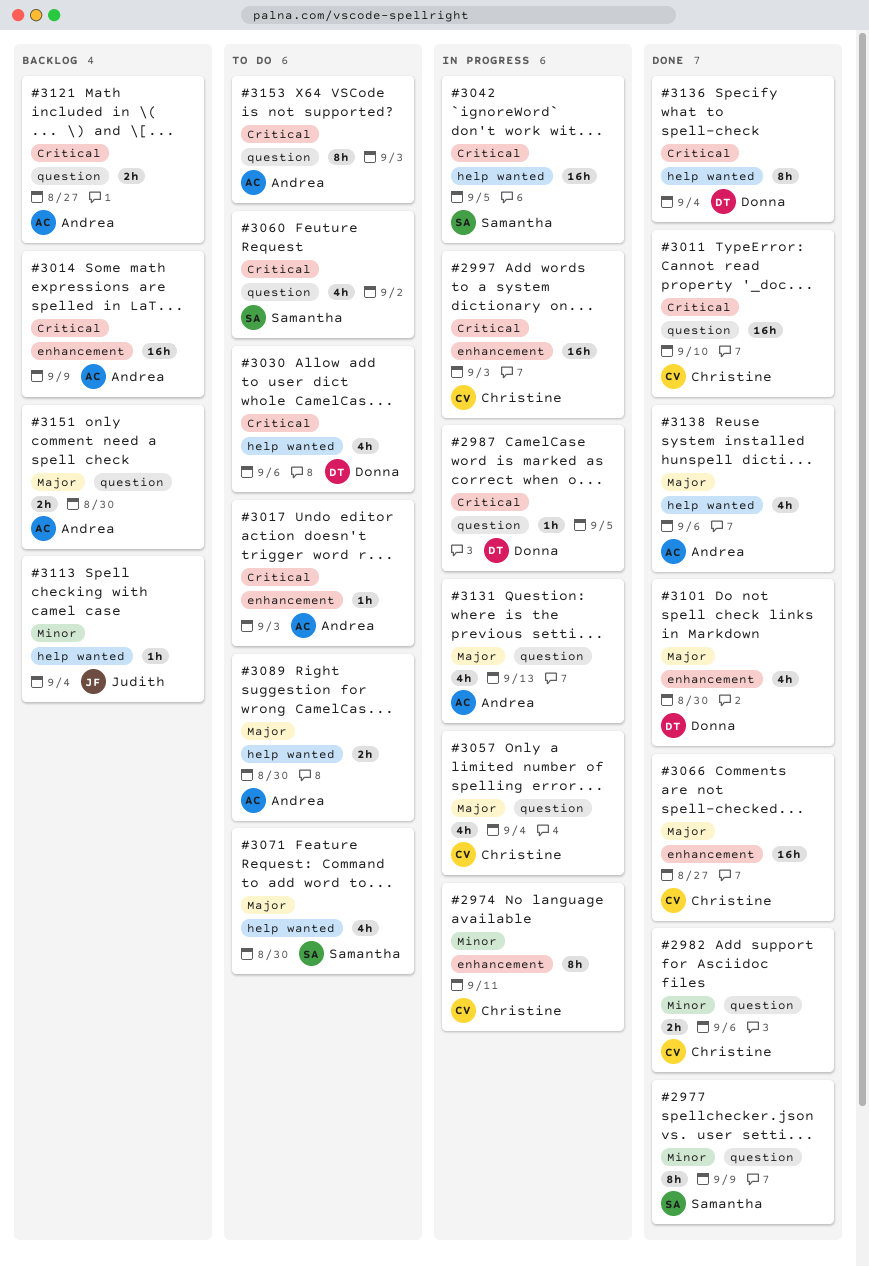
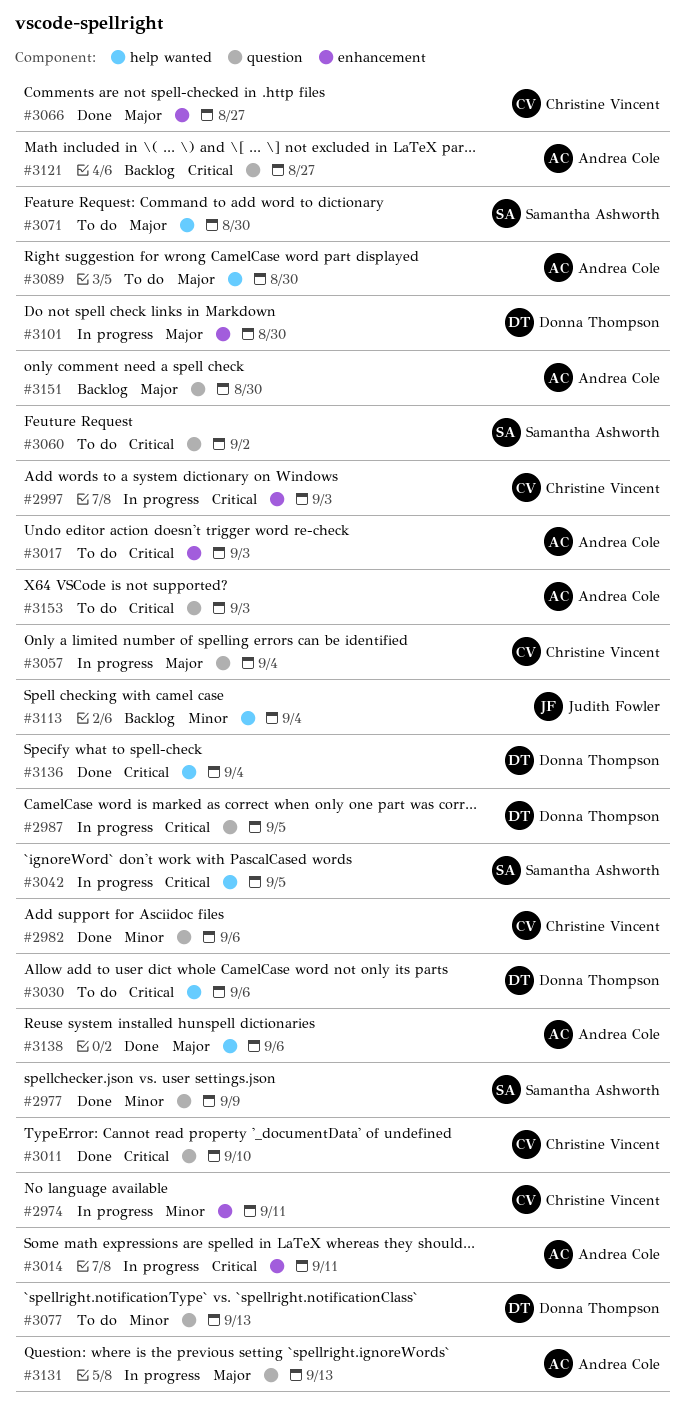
#3014, status: Backlog -> In progress
#3014, due: Sep 9 -> Sep 11
#3077: none -> present
#3101, status: Done -> In progress

